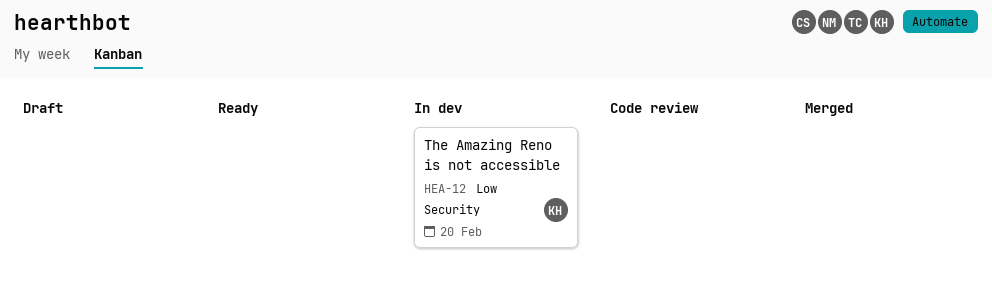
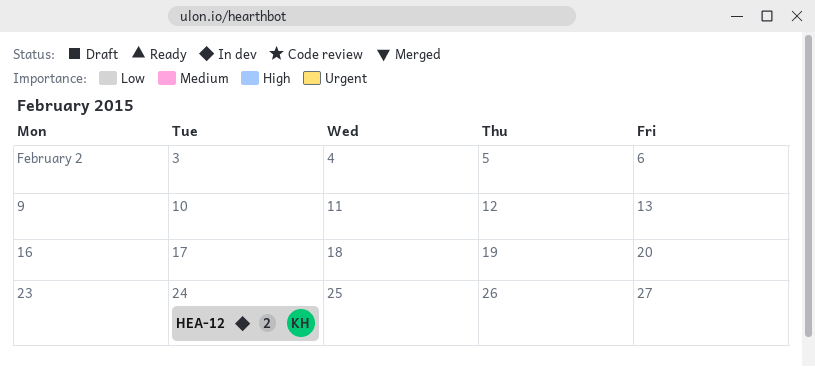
HEA-12, due: Feb 20 -> Feb 24

